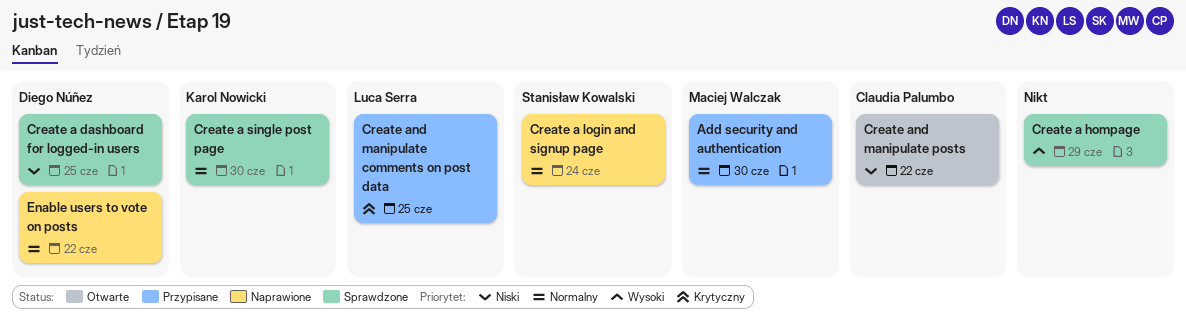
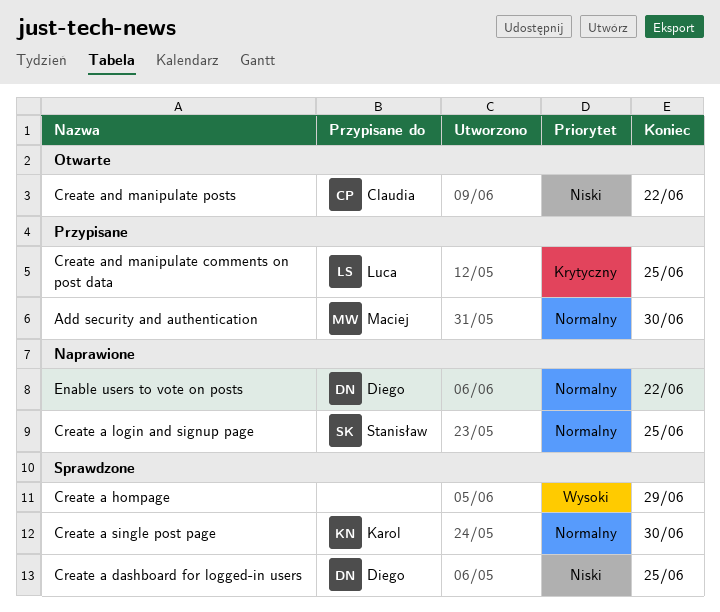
Create a login and signup page, due: Jun 24 -> Jun 25

